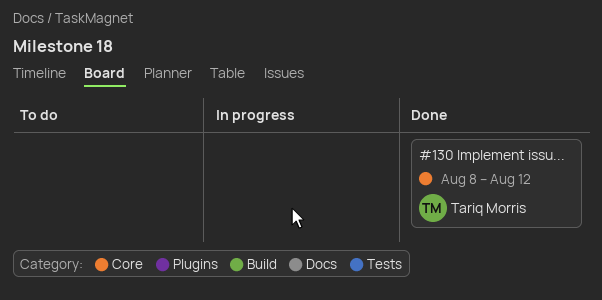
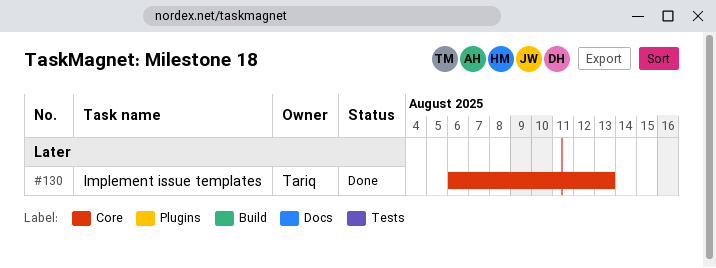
#130, start: Aug 8 -> Aug 6
#130, due: Aug 12 -> Aug 13

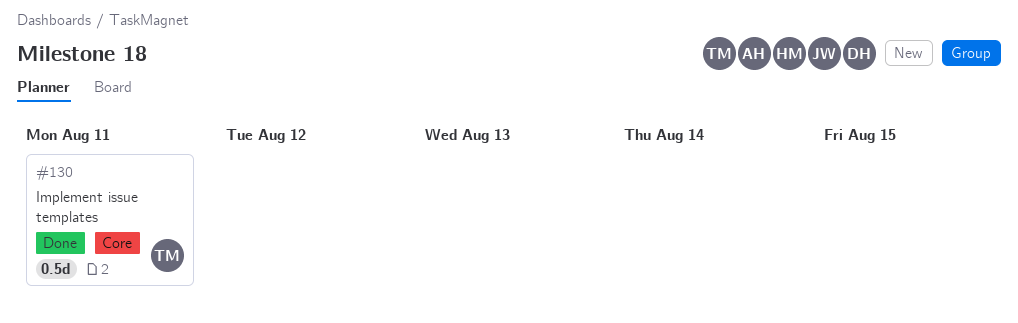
#130, due: Aug 13 -> Aug 11

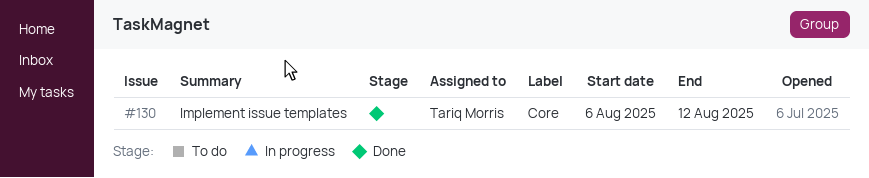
#130, due: Aug 11 -> Aug 12

